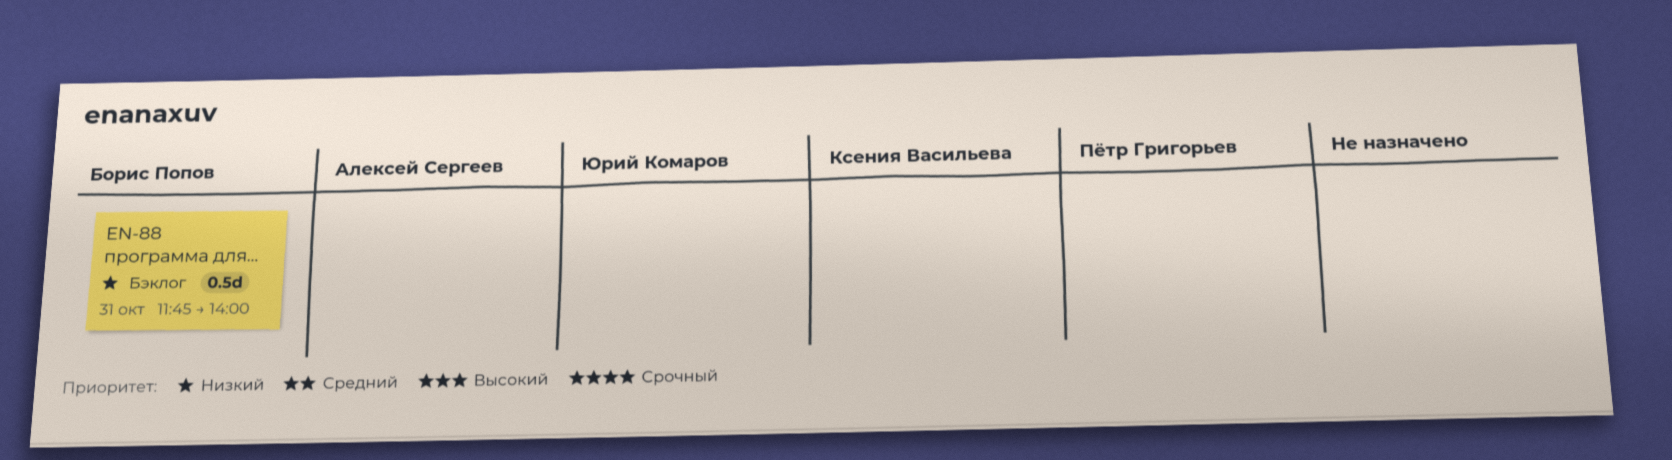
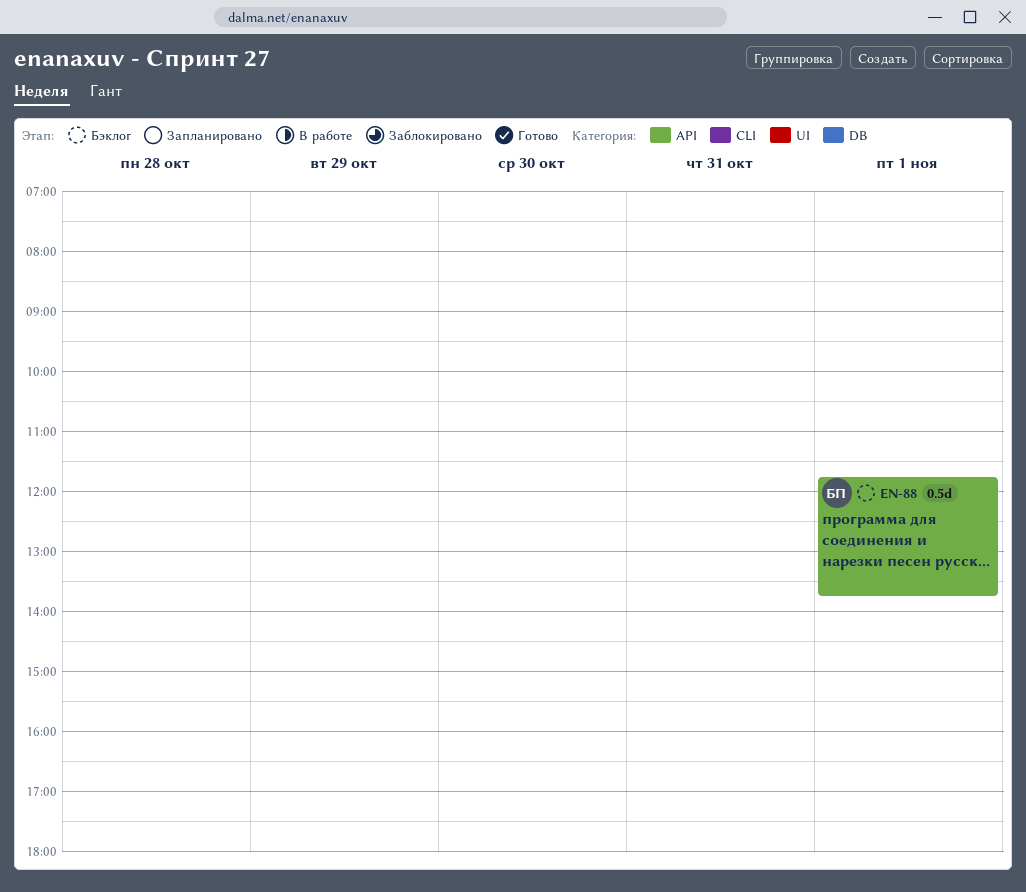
EN-88, day: Oct 31 -> Nov 1
EN-88, ends: 14:00 -> 13:45

